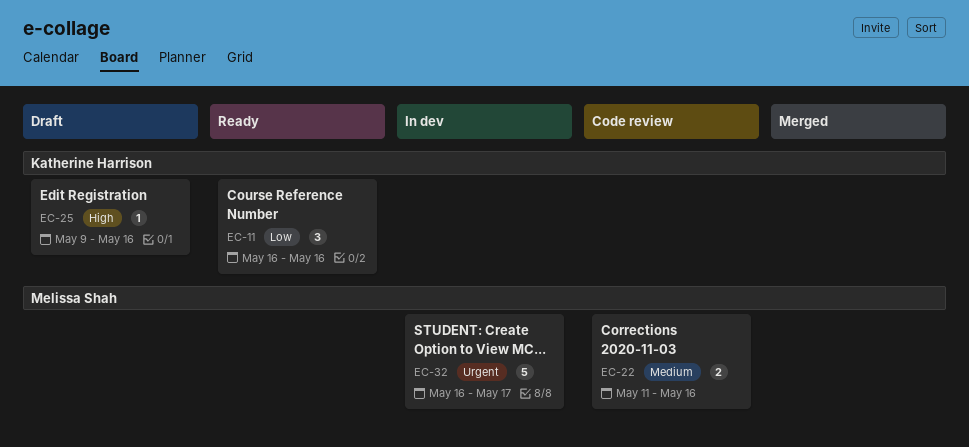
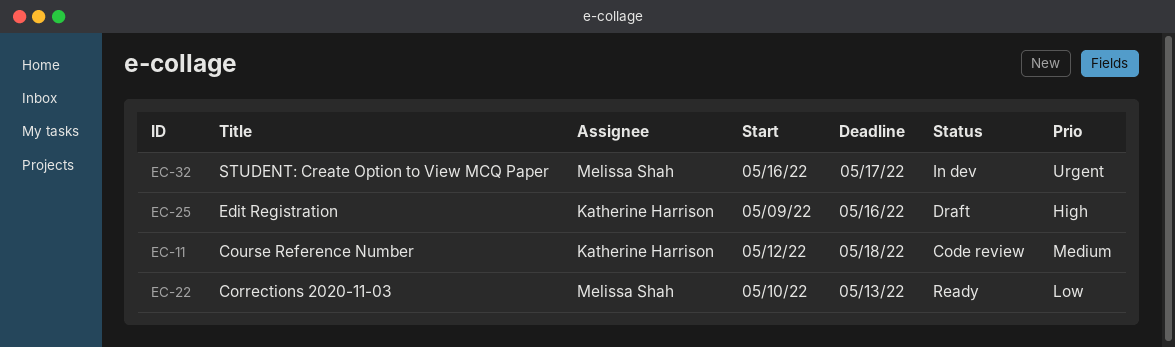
EC-11, status: Ready -> Code review
EC-11, priority: Low -> Medium
EC-11, start: May 16 -> May 12
EC-11, due: May 16 -> May 18
EC-22, status: Code review -> Ready
EC-22, priority: Medium -> Low
EC-22, start: May 11 -> May 10
EC-22, due: May 16 -> May 13

